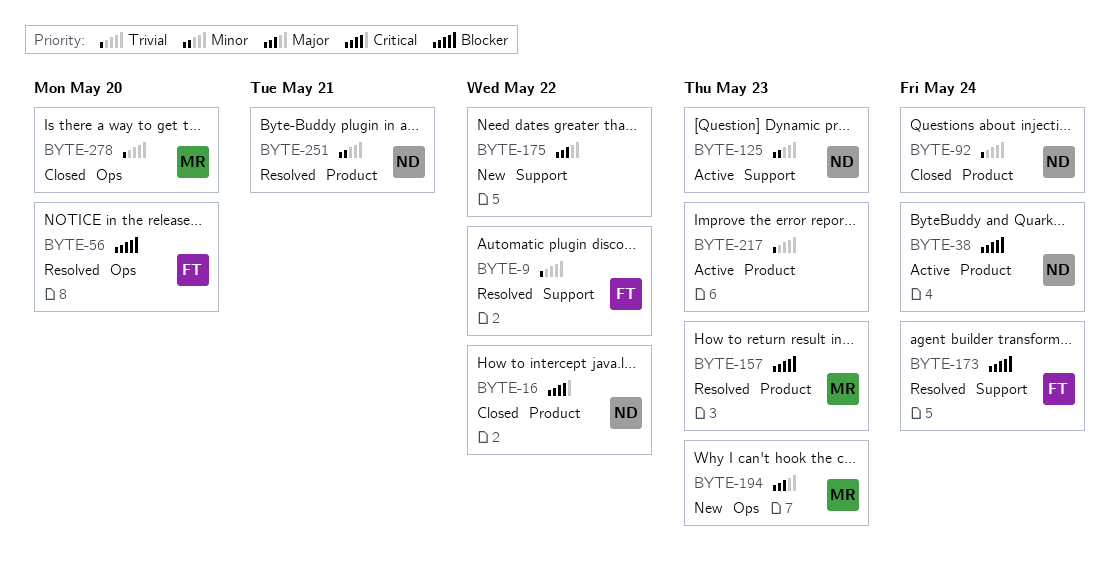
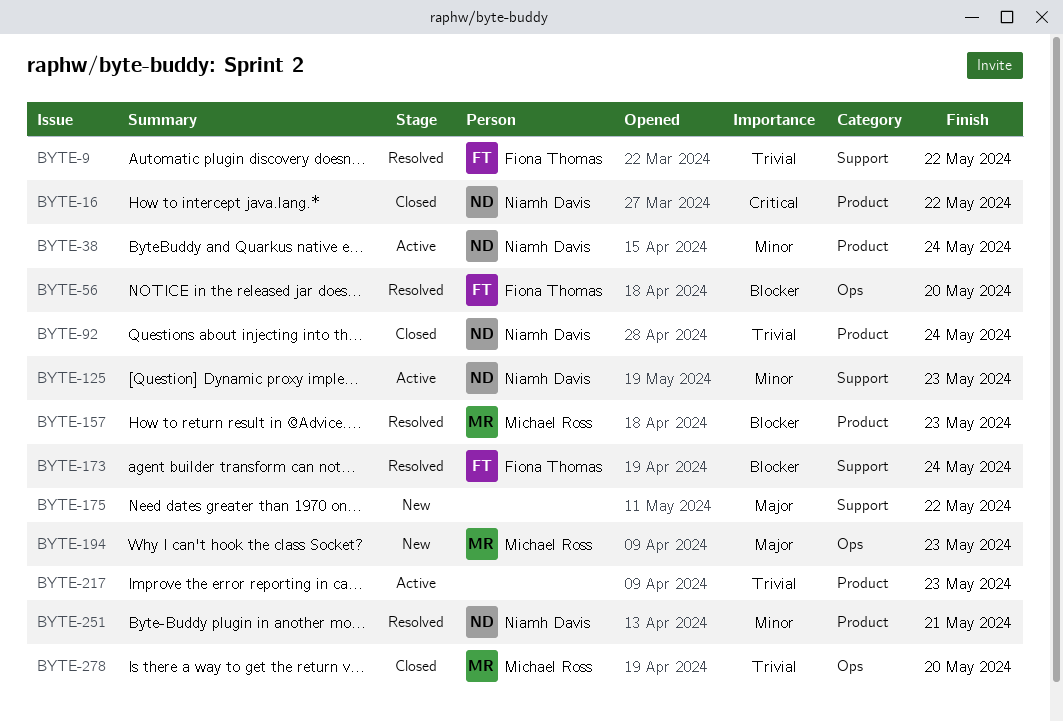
BYTE-38, priority: Blocker -> Minor

